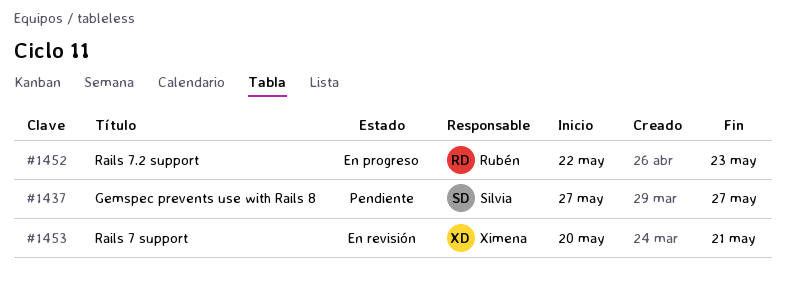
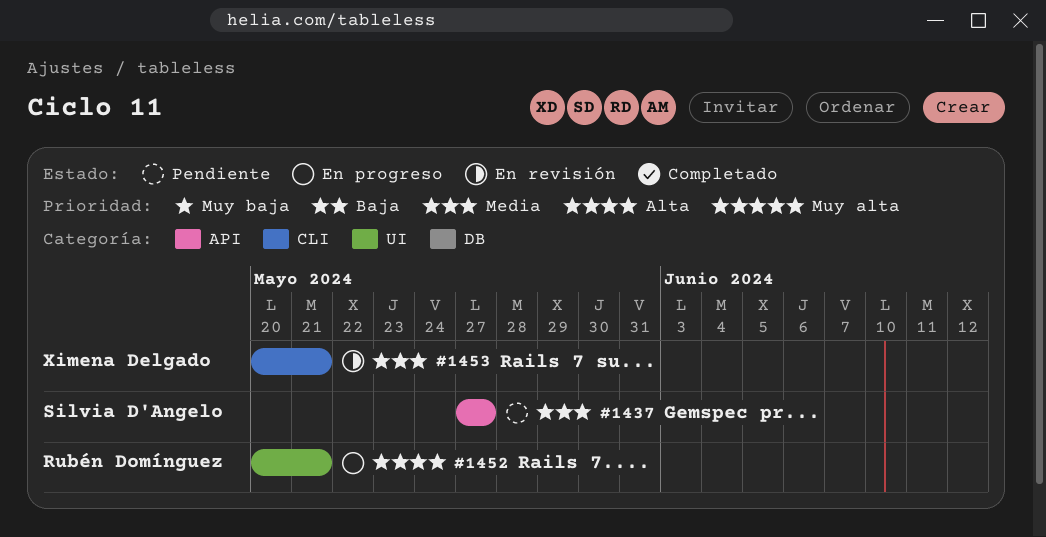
#1452, start: May 22 -> May 20
#1452, due: May 23 -> May 21

